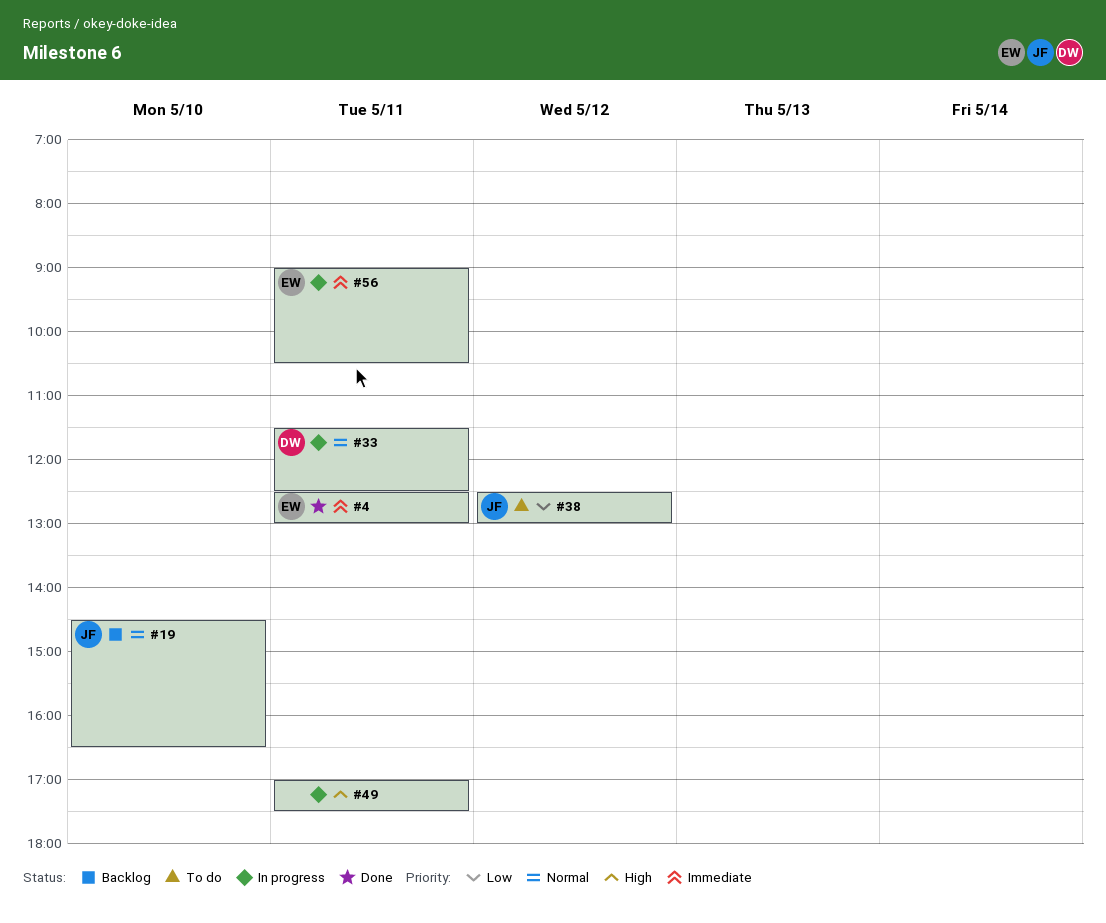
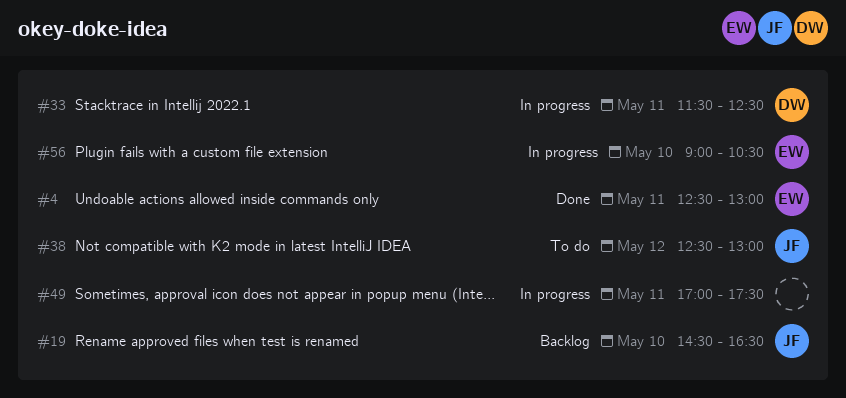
#56, day: May 11 -> May 10

